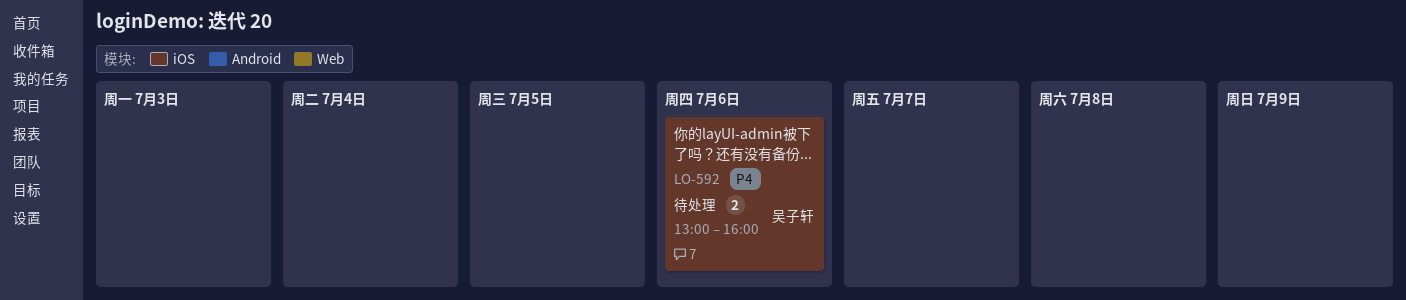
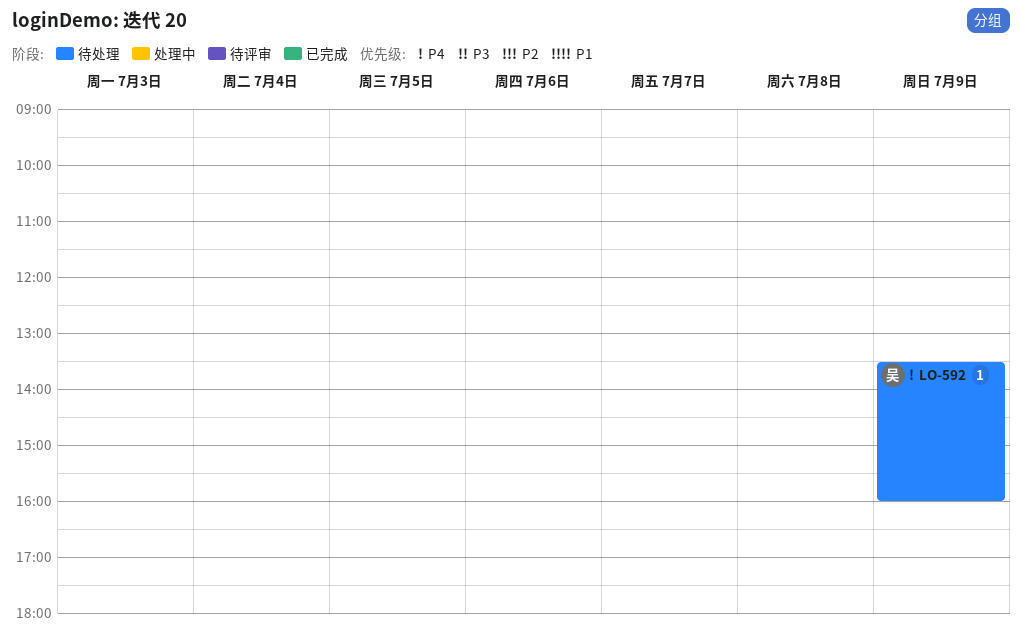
LO-592, estimate: 2 -> 1
LO-592, day: Jul 6 -> Jul 9
LO-592, begins: 13:00 -> 13:30

